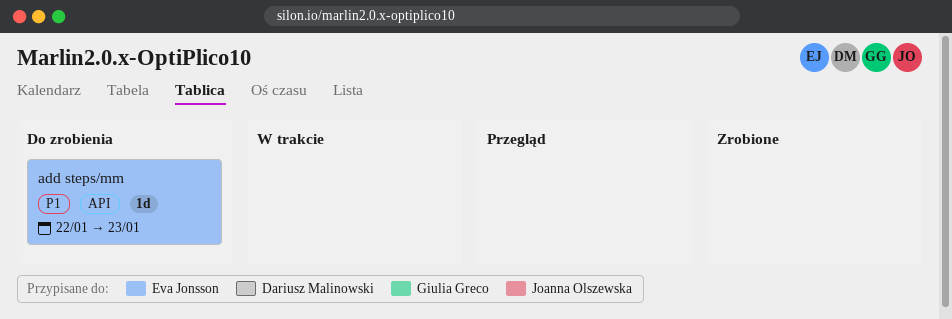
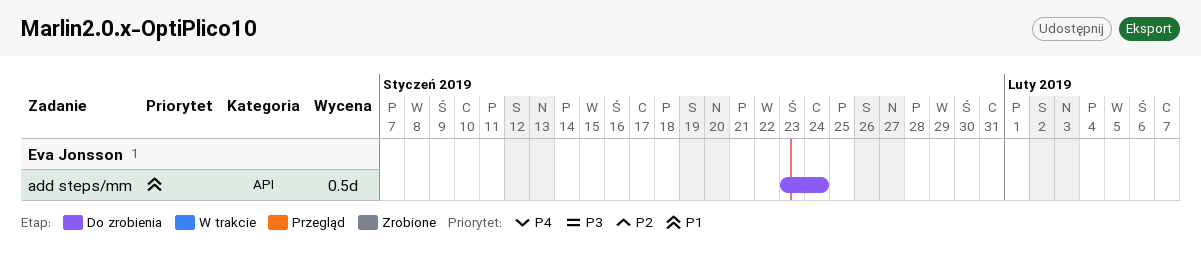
add steps/mm, estimate: 1d -> 0.5d
add steps/mm, start: Jan 22 -> Jan 23
add steps/mm, due: Jan 23 -> Jan 24

